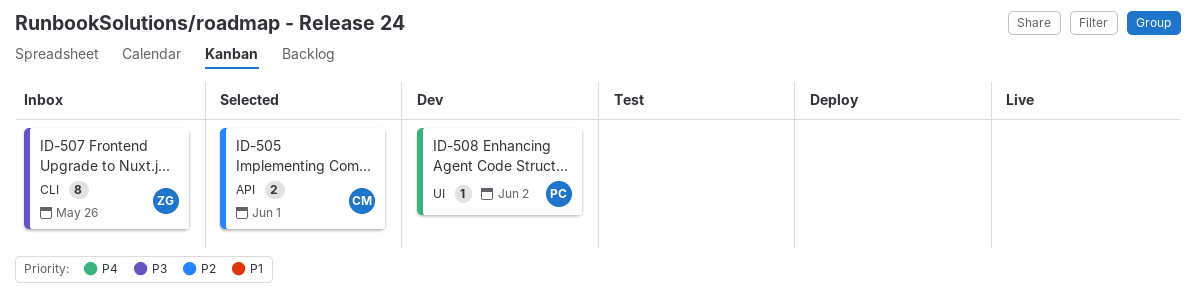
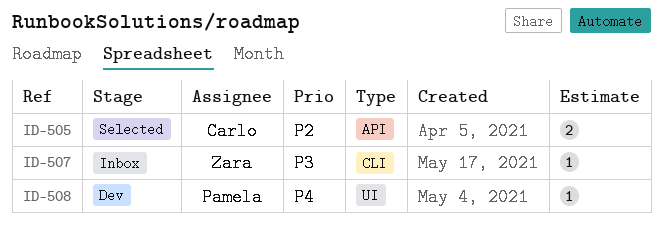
ID-507, estimate: 8 -> 1

